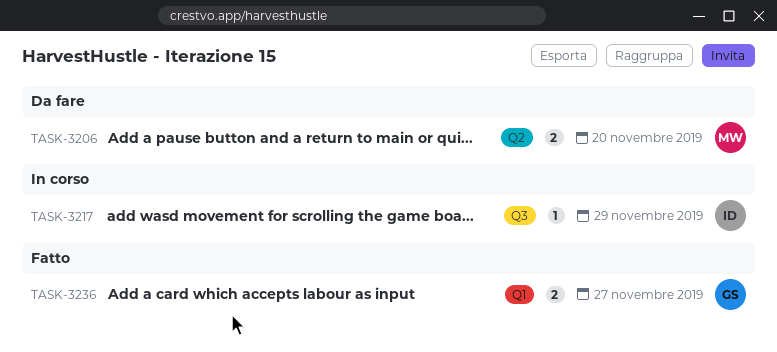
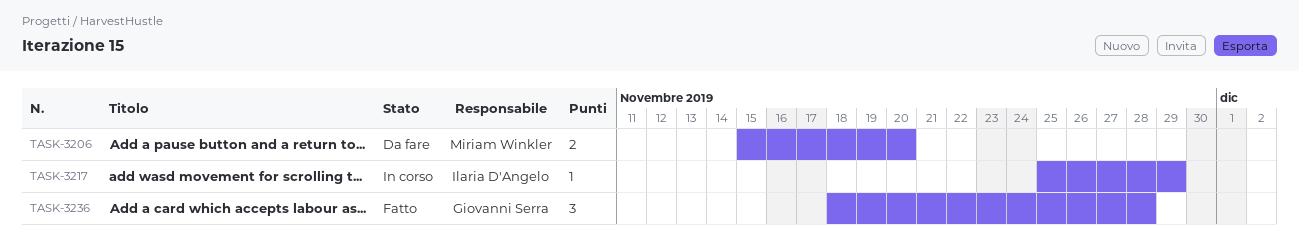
TASK-3236, estimate: 2 -> 3
TASK-3236, due: Nov 27 -> Nov 28

